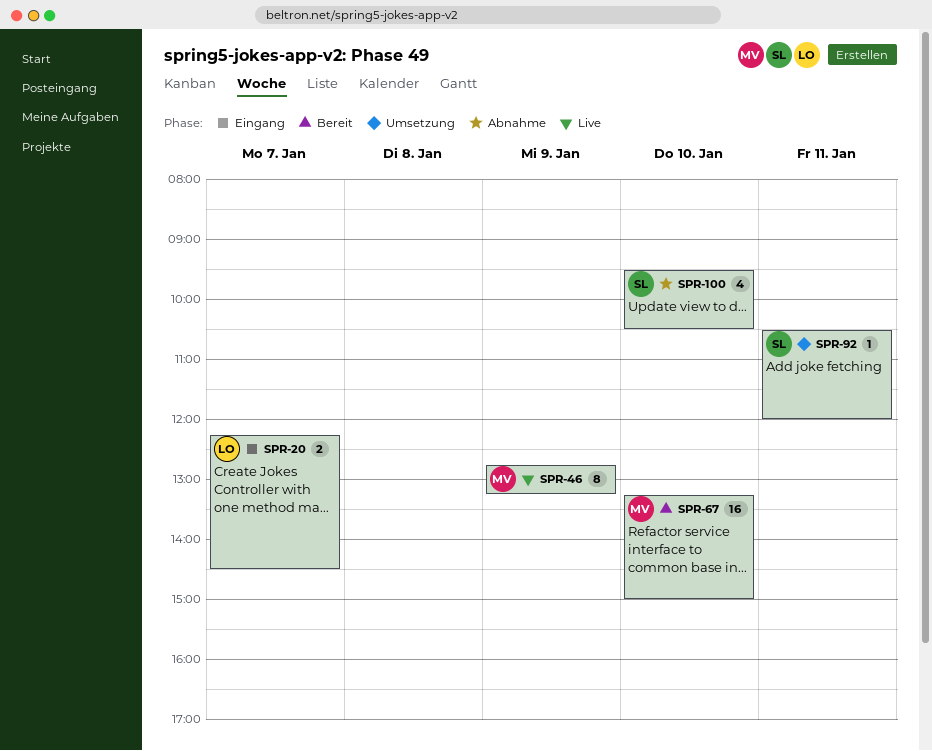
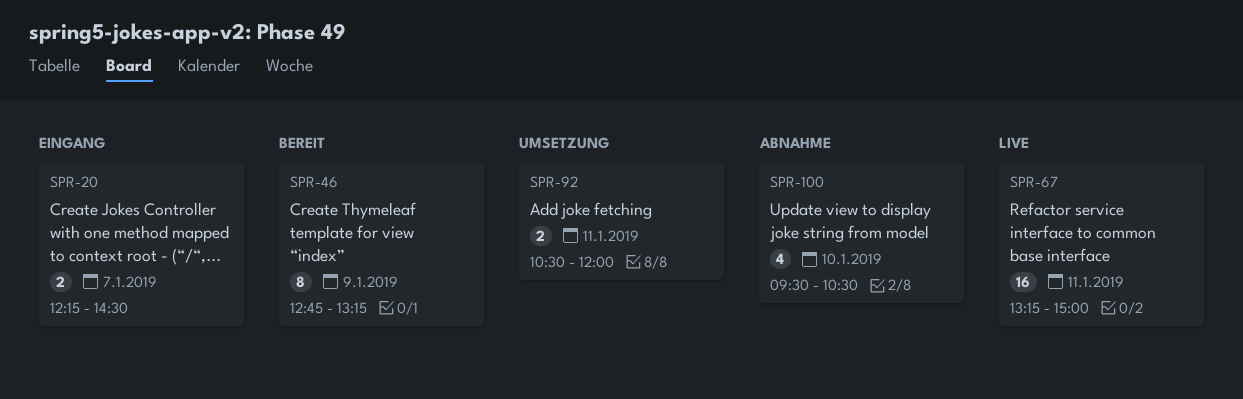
SPR-46, status: Live -> Bereit
SPR-67, status: Bereit -> Live
SPR-67, day: Jan 10 -> Jan 11
SPR-92, estimate: 1 -> 2

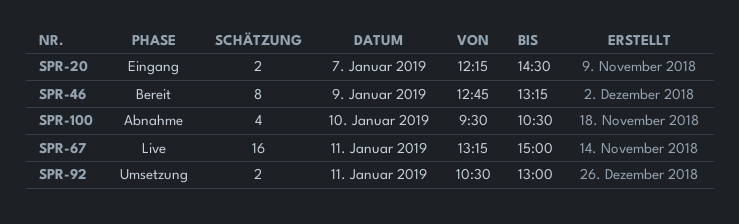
SPR-92, ends: 12:00 -> 13:00

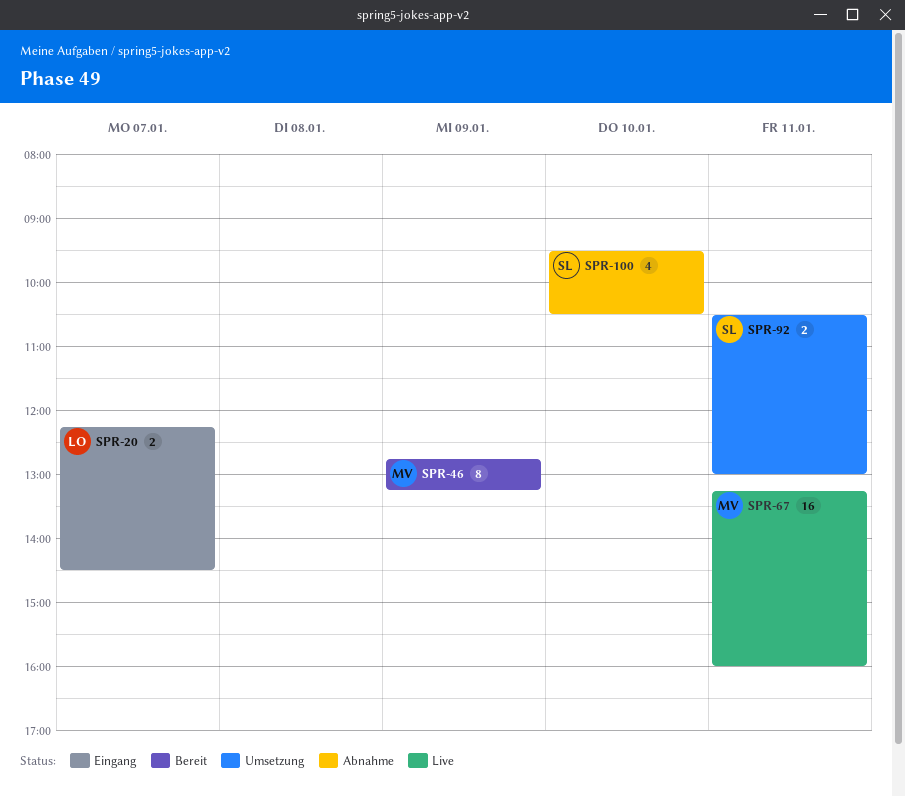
SPR-67, ends: 15:00 -> 16:00

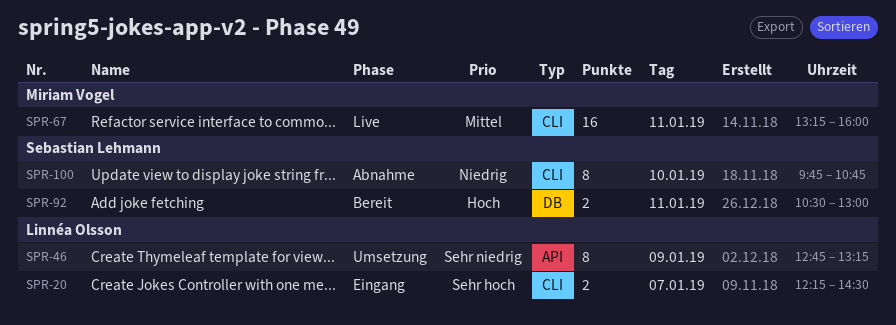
SPR-46, status: Bereit -> Umsetzung
SPR-46, owner: Miriam Vogel -> Linnéa Olsson
SPR-92, status: Umsetzung -> Bereit
SPR-100, estimate: 4 -> 8
SPR-100, begins: 09:30 -> 09:45
SPR-100, ends: 10:30 -> 10:45

